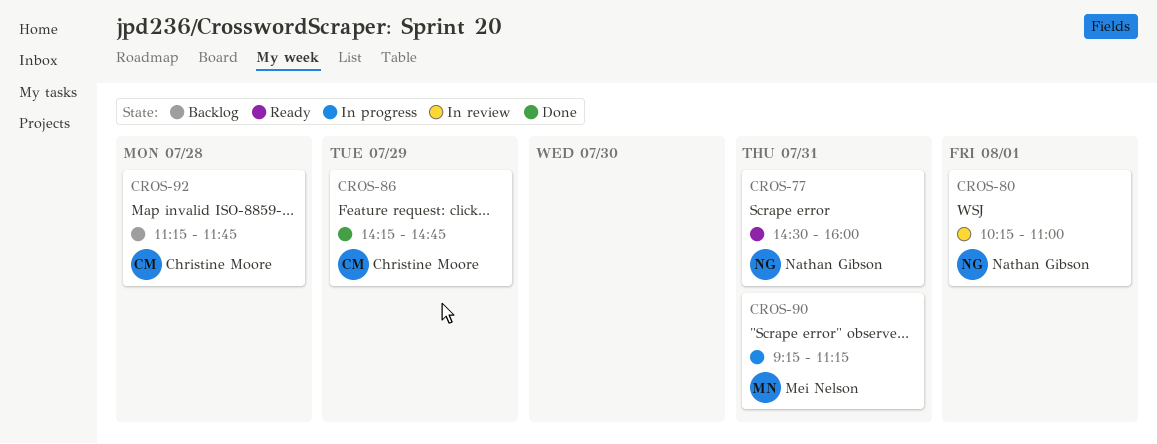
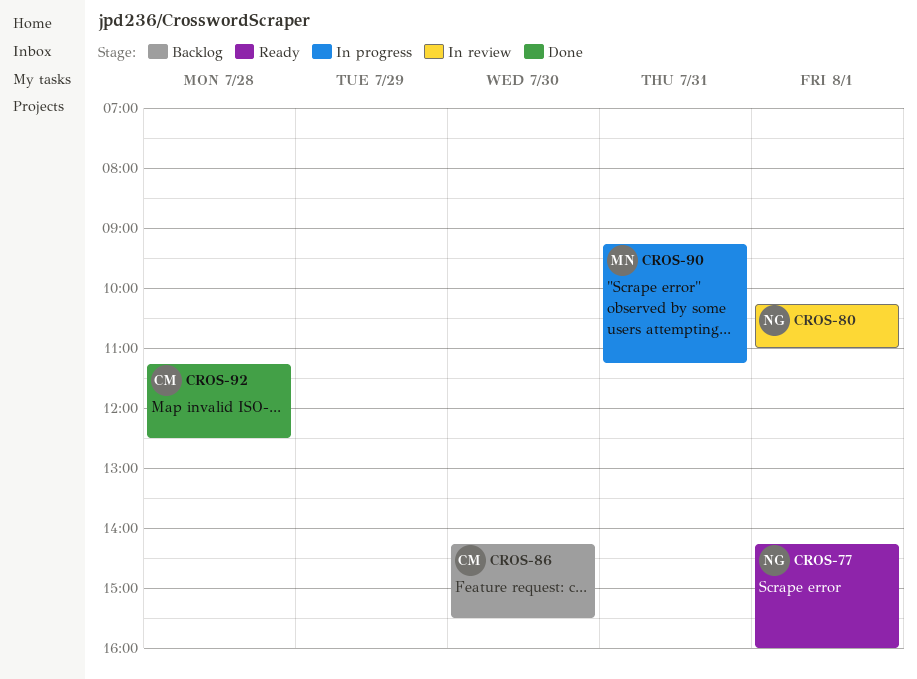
CROS-77, day: Jul 31 -> Aug 1
CROS-77, begins: 14:30 -> 14:15
CROS-86, status: Done -> Backlog
CROS-86, day: Jul 29 -> Jul 30
CROS-86, ends: 14:45 -> 15:30
CROS-92, status: Backlog -> Done
CROS-92, ends: 11:45 -> 12:30

